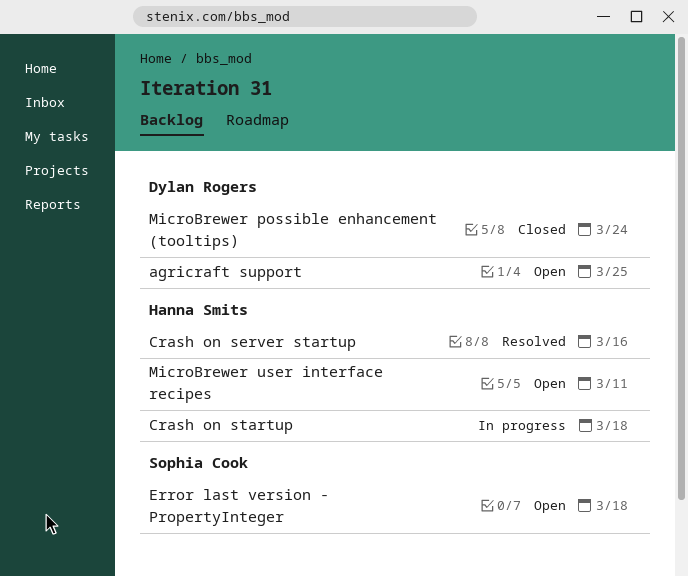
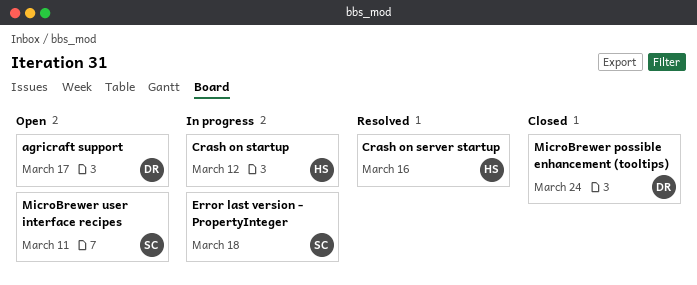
agricraft support, due: Mar 25 -> Mar 17
Crash on startup, due: Mar 18 -> Mar 12
Error last version - PropertyInteger, status: Open -> In progress
MicroBrewer user interface recipes, owner: Hanna Smits -> Sophia Cook

